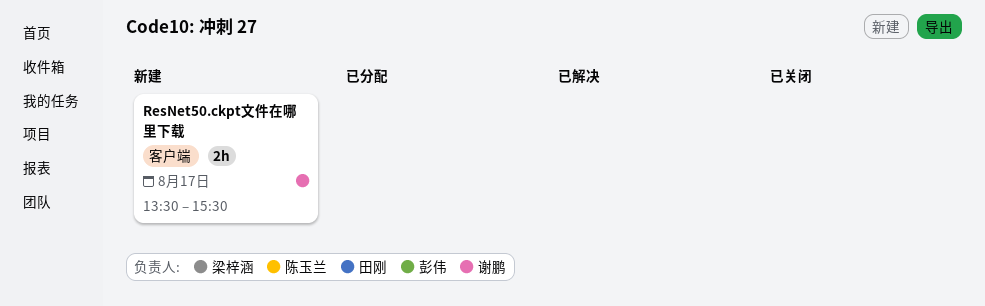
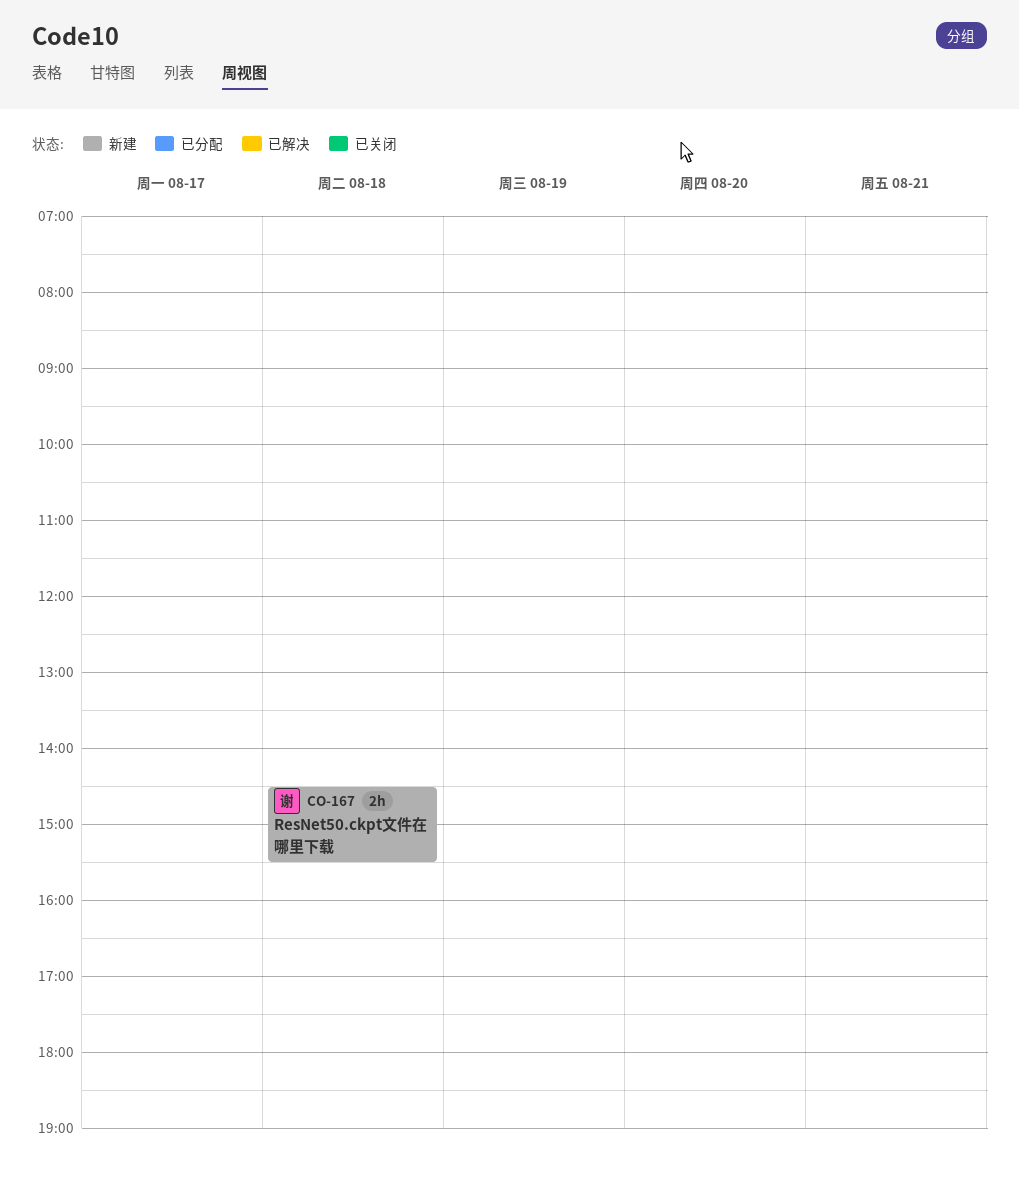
ResNet50.ckpt文件在哪里下载, day: Aug 17 -> Aug 18
ResNet50.ckpt文件在哪里下载, begins: 13:30 -> 14:30

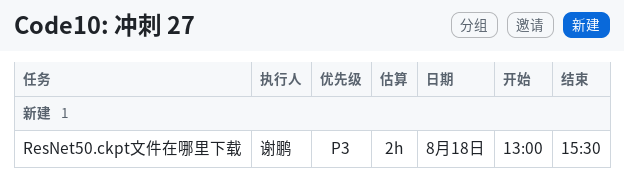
ResNet50.ckpt文件在哪里下载, begins: 14:30 -> 13:00

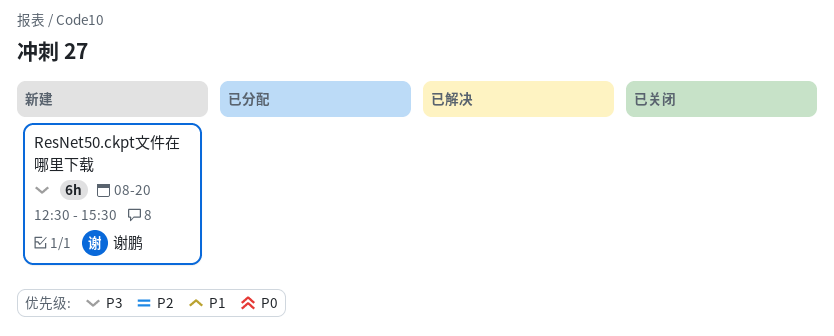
ResNet50.ckpt文件在哪里下载, estimate: 2h -> 6h
ResNet50.ckpt文件在哪里下载, day: Aug 18 -> Aug 20
ResNet50.ckpt文件在哪里下载, begins: 13:00 -> 12:30

